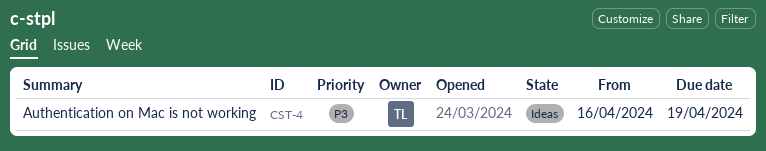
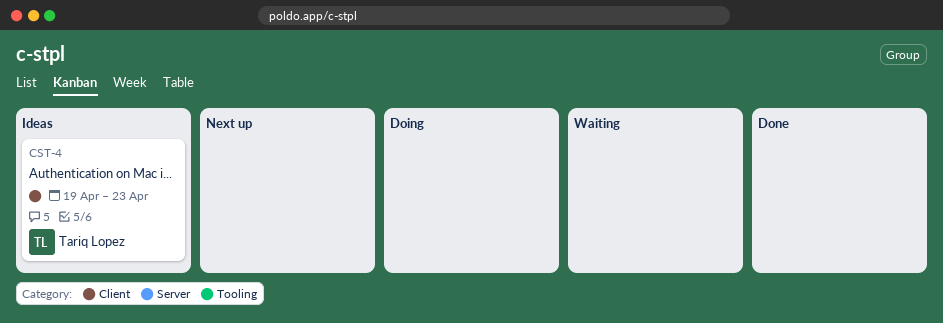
CST-4, start: Apr 16 -> Apr 19
CST-4, due: Apr 19 -> Apr 23

